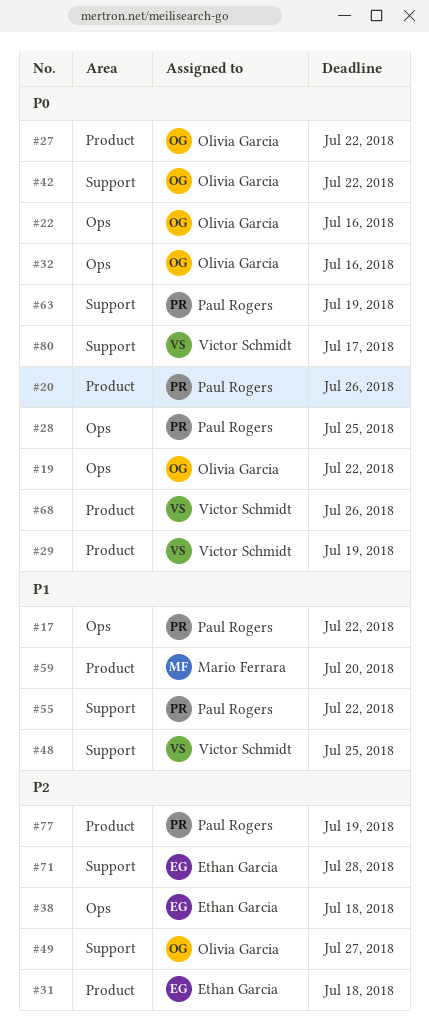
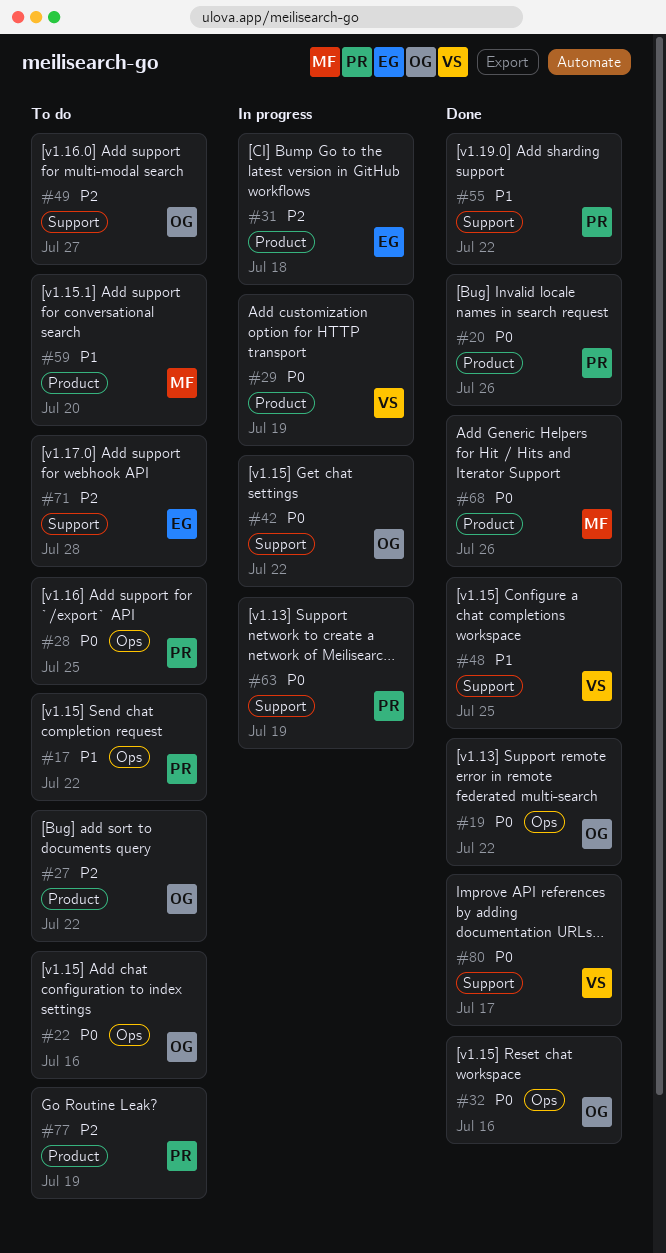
#27, priority: P0 -> P2
#38: present -> none
#68, owner: Victor Schmidt -> Mario Ferrara

